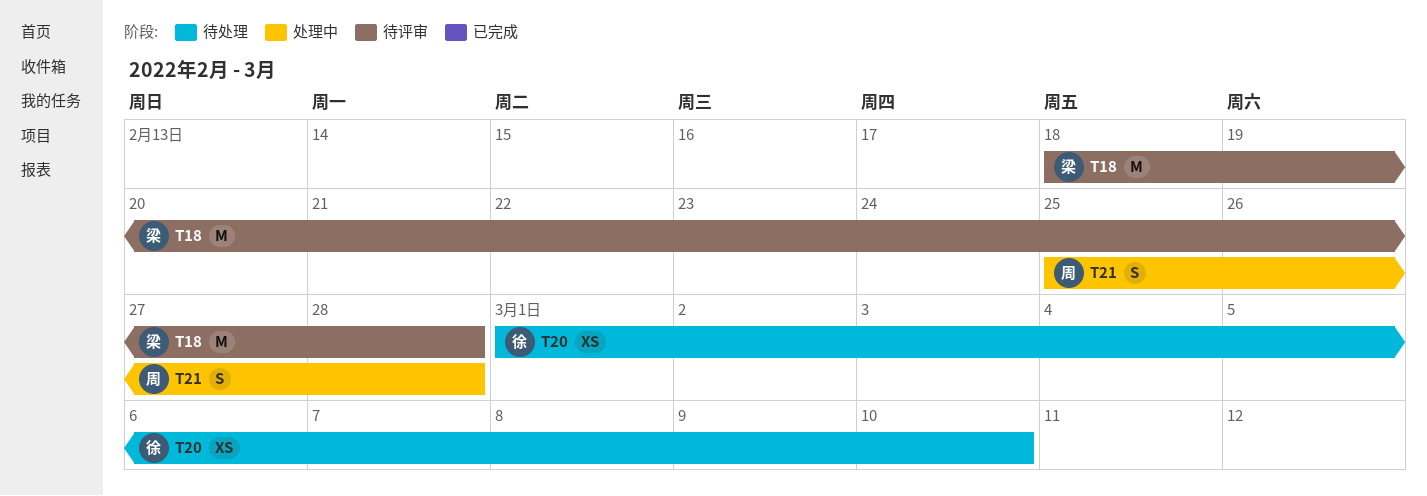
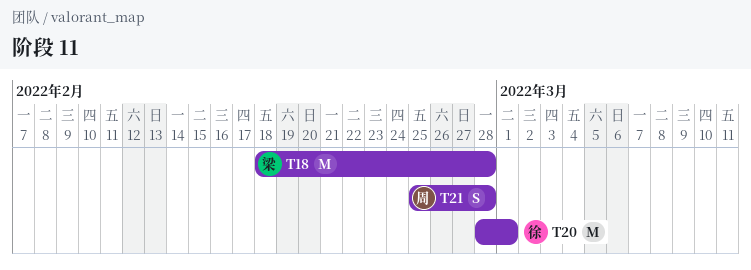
T20, estimate: XS -> M
T20, start: Mar 1 -> Feb 28
T20, due: Mar 10 -> Mar 1

